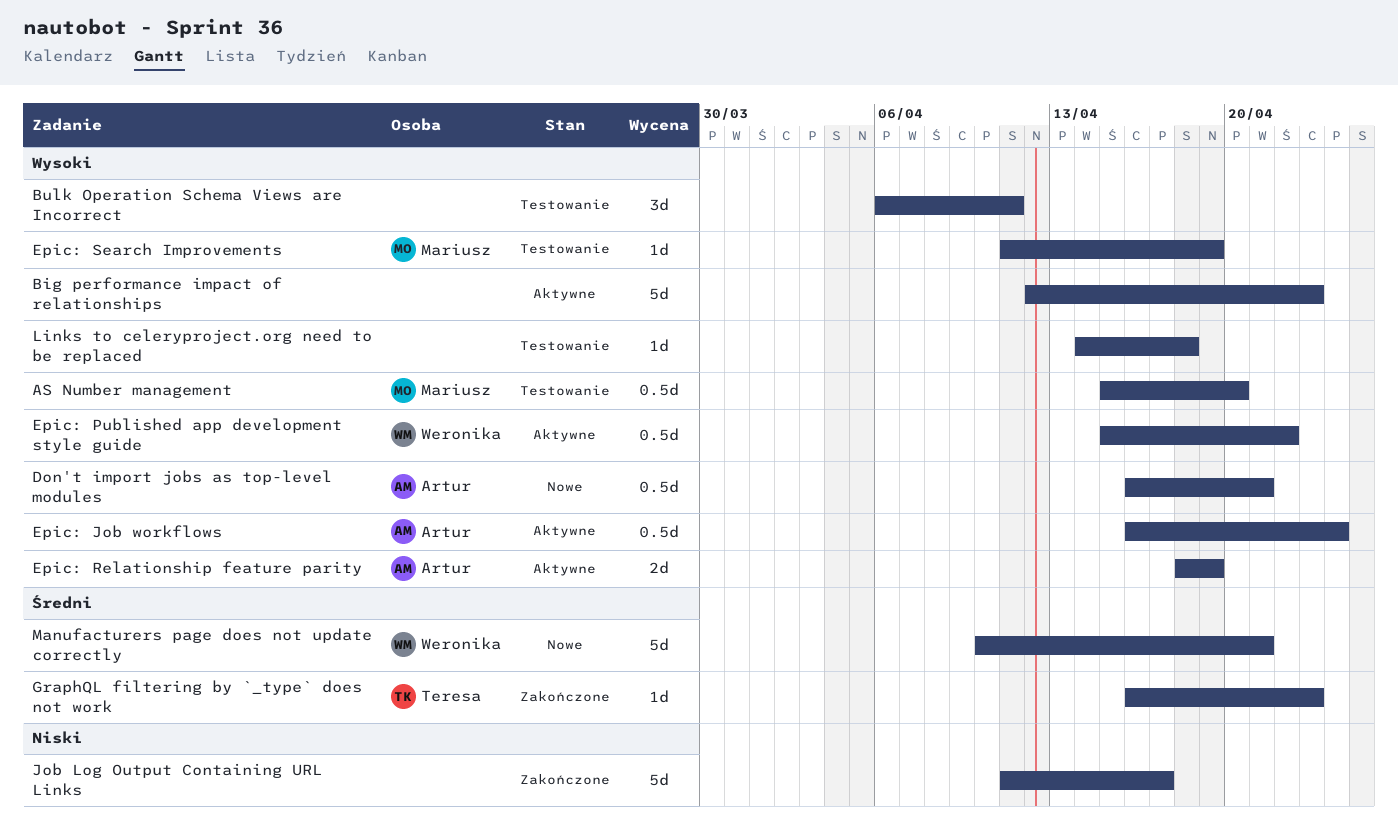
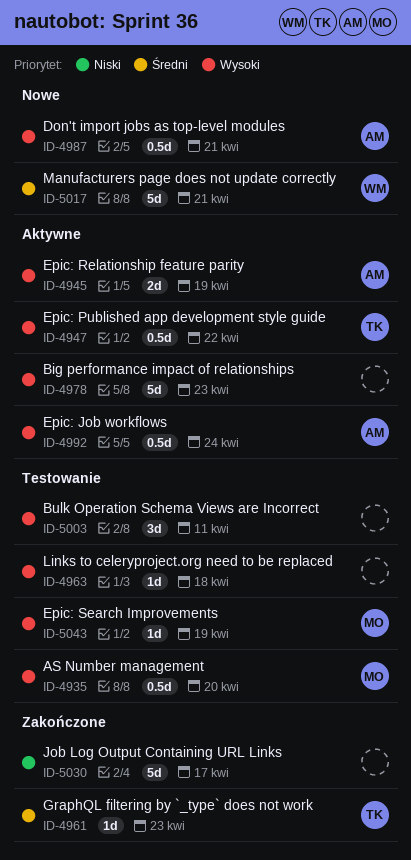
Epic: Published app development style guide, owner: Weronika -> Teresa

